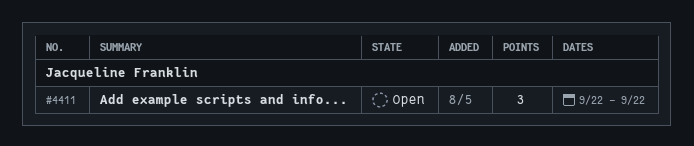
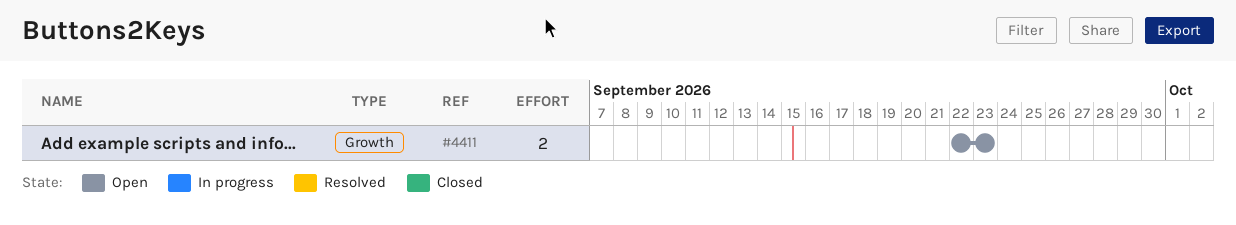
#4411, estimate: 3 -> 2
#4411, due: Sep 22 -> Sep 23

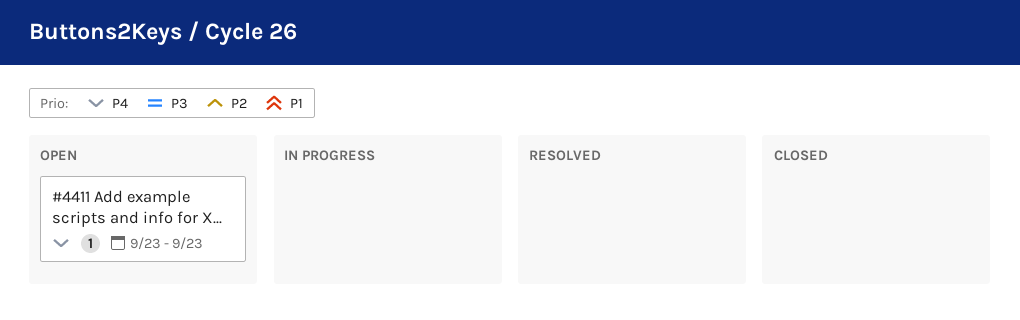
#4411, estimate: 2 -> 1
#4411, start: Sep 22 -> Sep 23

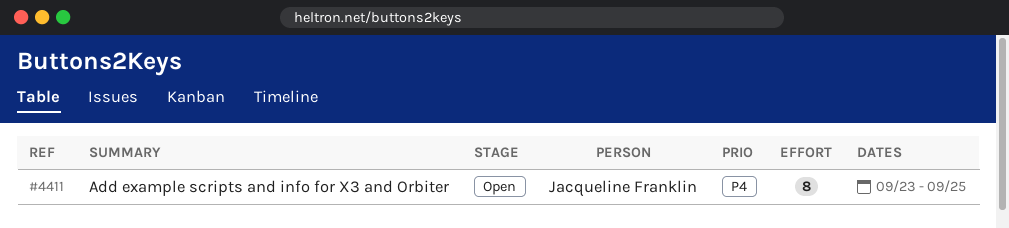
#4411, estimate: 1 -> 8
#4411, due: Sep 23 -> Sep 25

